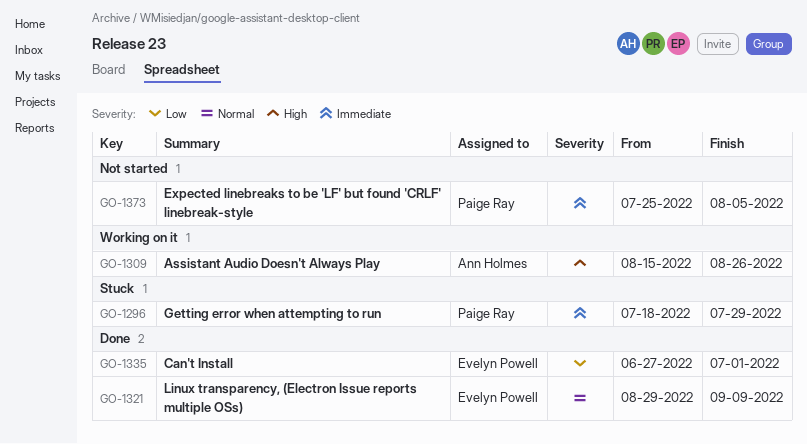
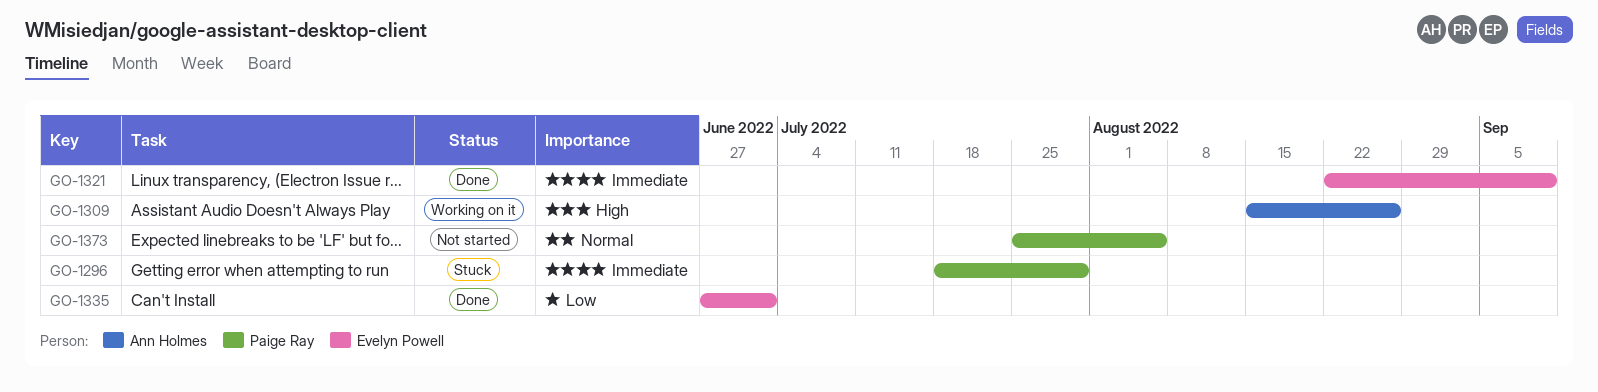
GO-1321, priority: Normal -> Immediate
GO-1321, start: Aug 29 -> Aug 22
GO-1373, priority: Immediate -> Normal

